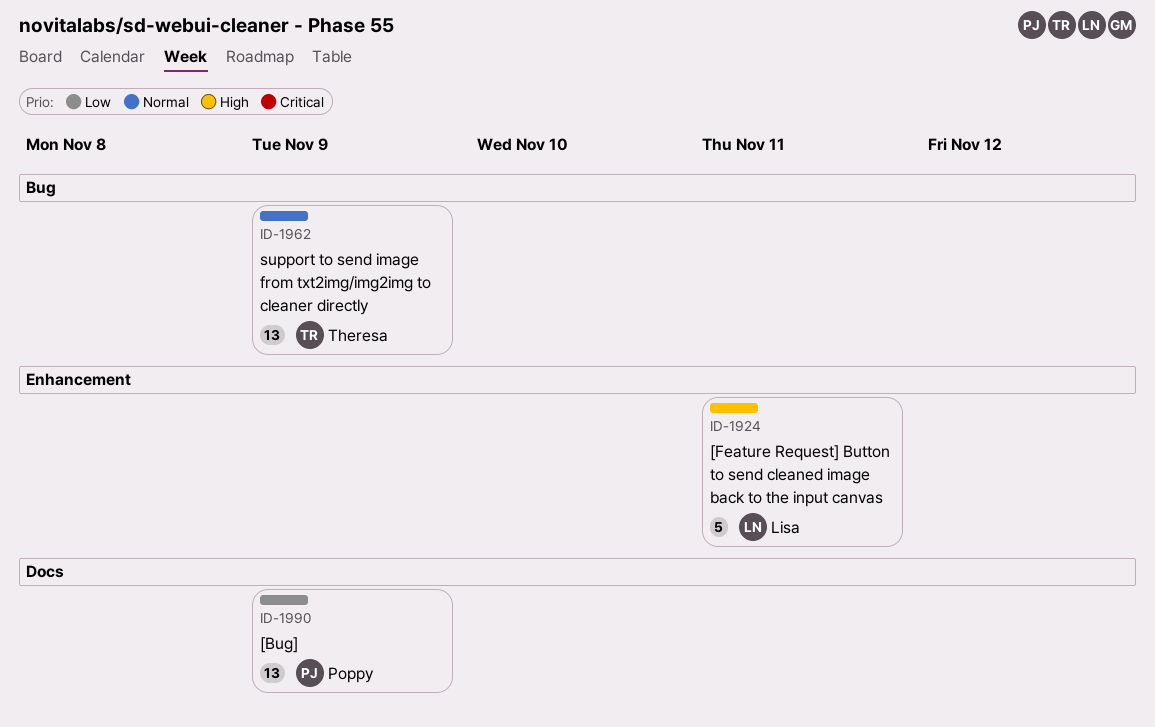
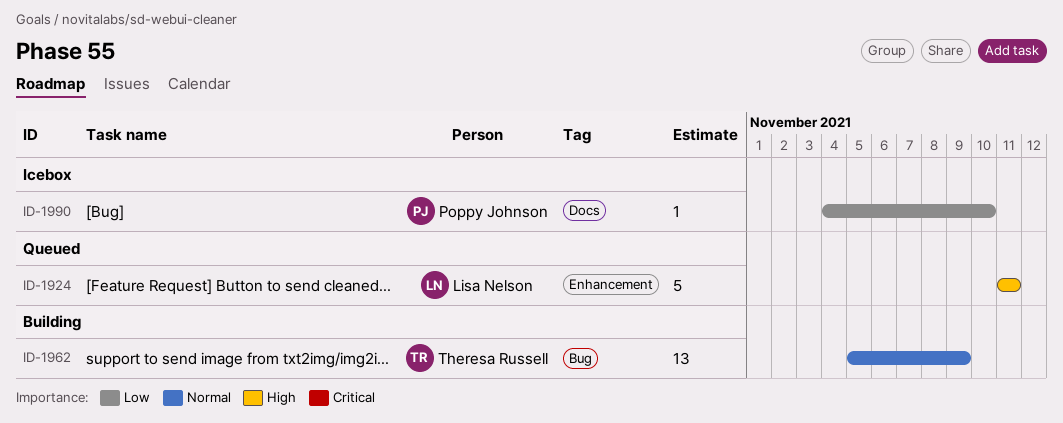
ID-1990, estimate: 13 -> 1
ID-1990, due: Nov 9 -> Nov 10

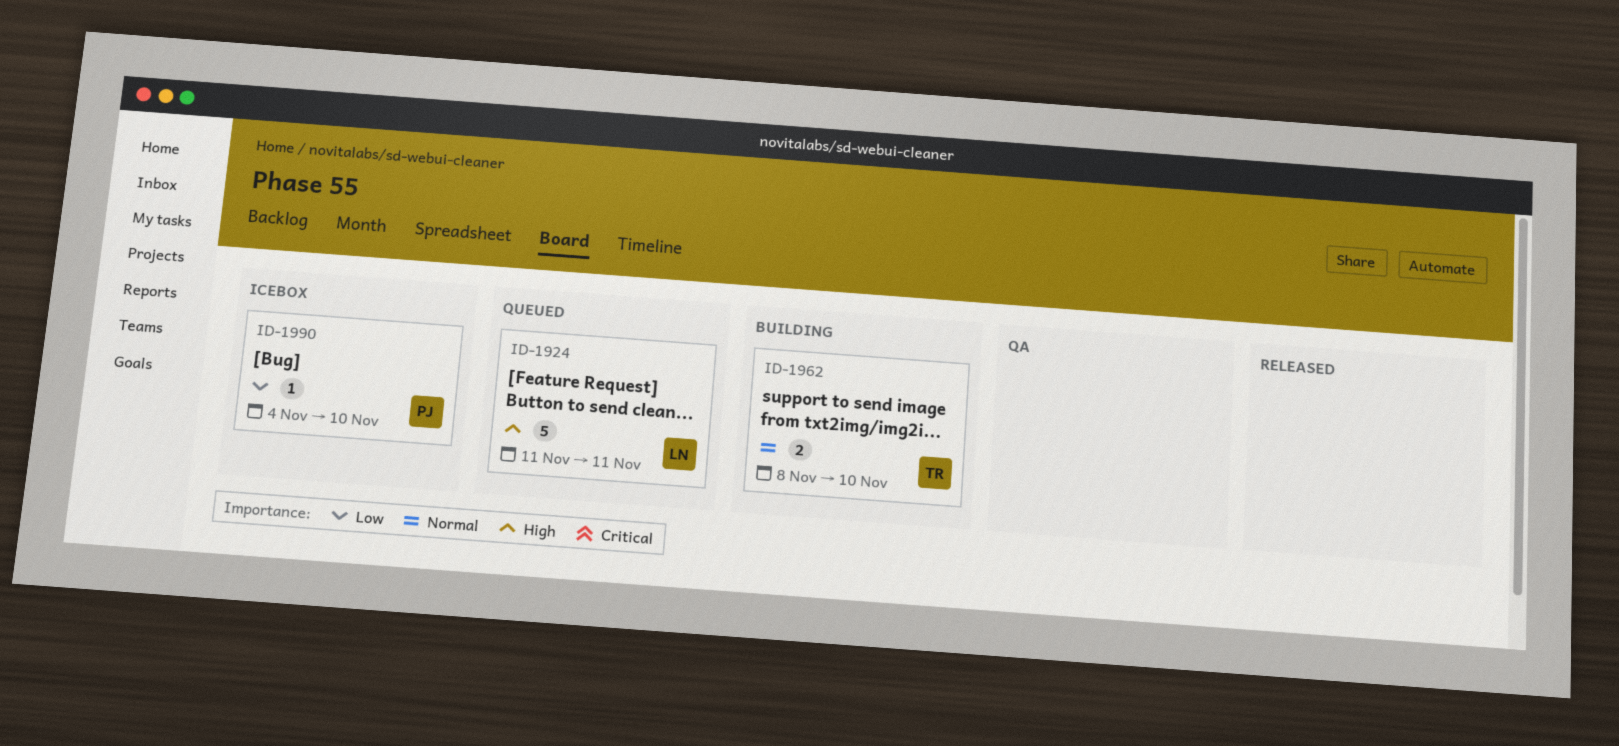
ID-1962, estimate: 13 -> 2
ID-1962, start: Nov 5 -> Nov 8
ID-1962, due: Nov 9 -> Nov 10

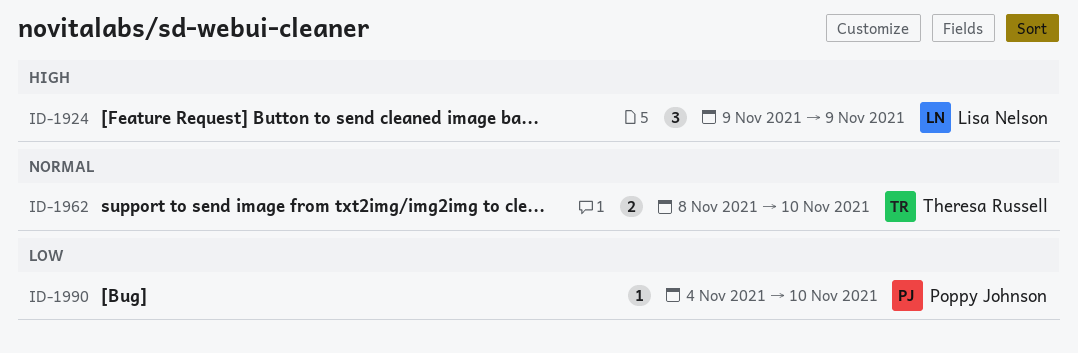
ID-1924, estimate: 5 -> 3
ID-1924, start: Nov 11 -> Nov 9
ID-1924, due: Nov 11 -> Nov 9

